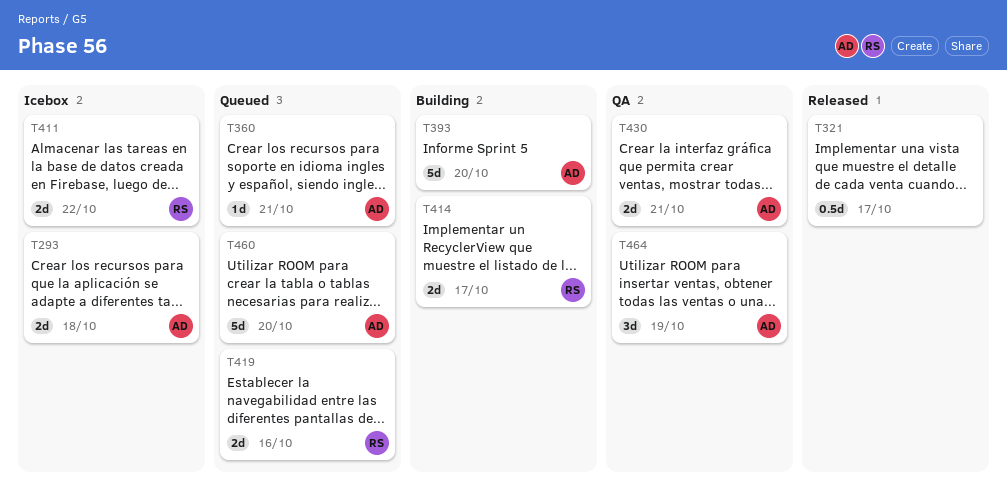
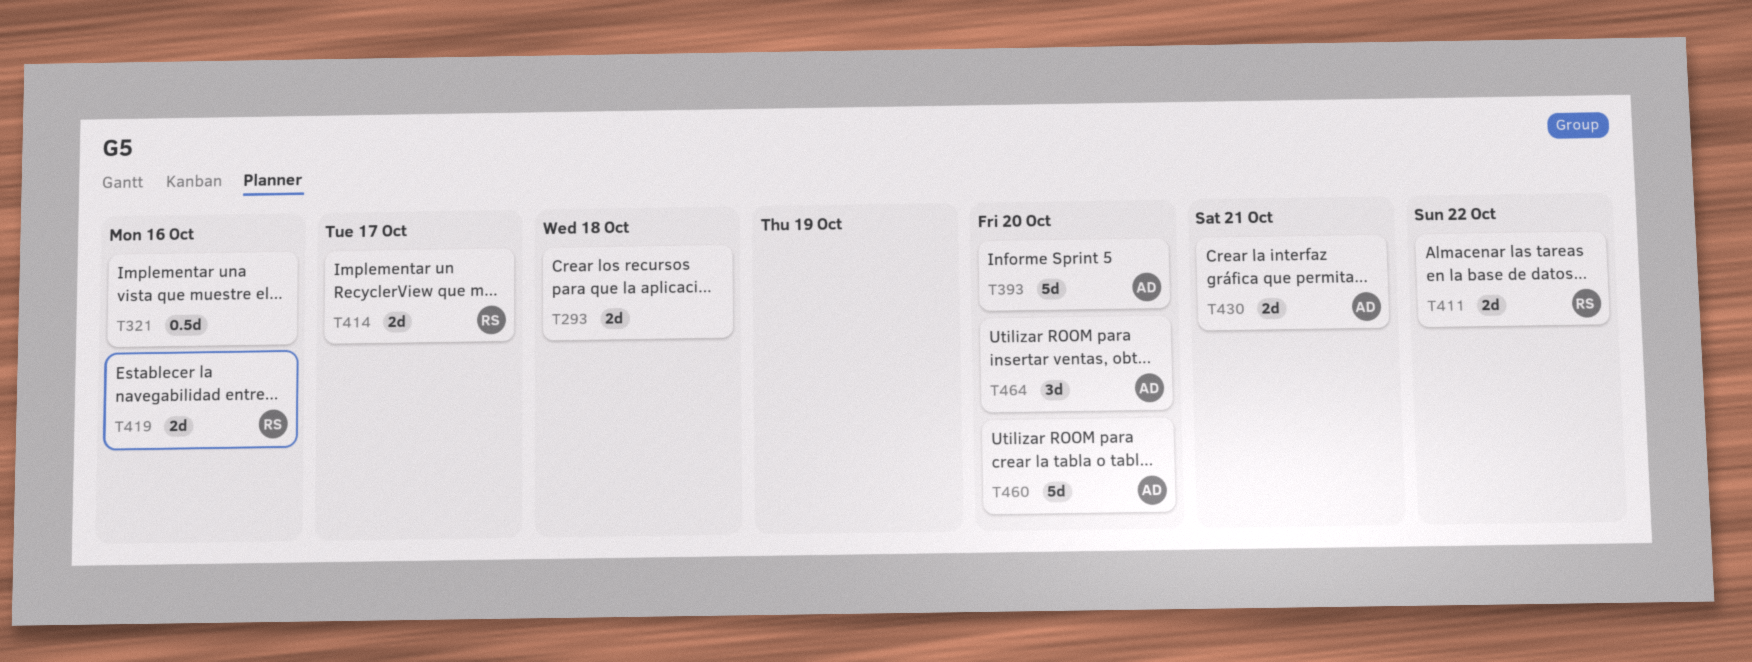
T293, owner: AD -> none
T321, due: Oct 17 -> Oct 16
T360: present -> none
T464, due: Oct 19 -> Oct 20

